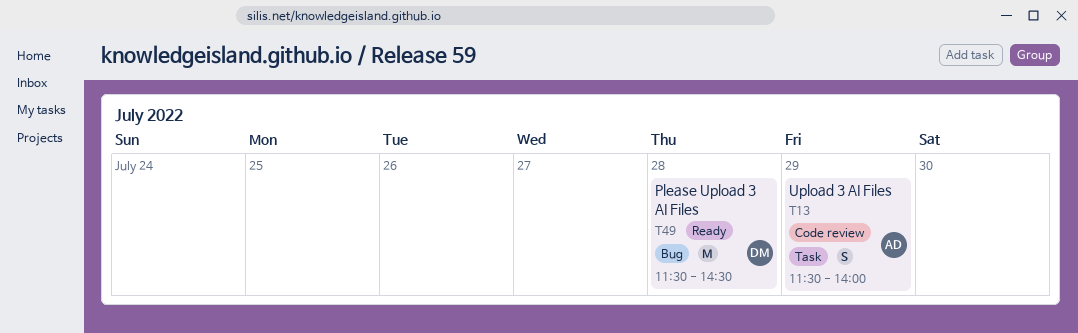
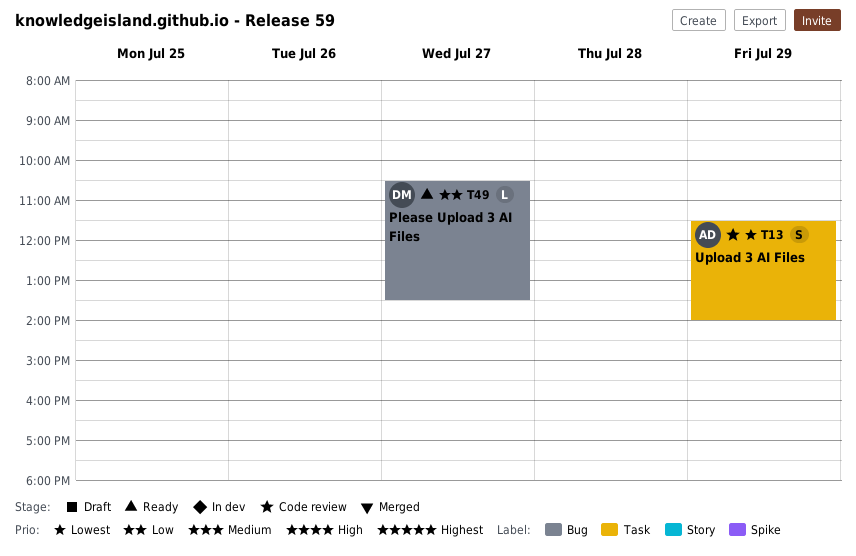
T49, estimate: M -> L
T49, day: Jul 28 -> Jul 27
T49, begins: 11:30 -> 10:30
T49, ends: 14:30 -> 13:30

